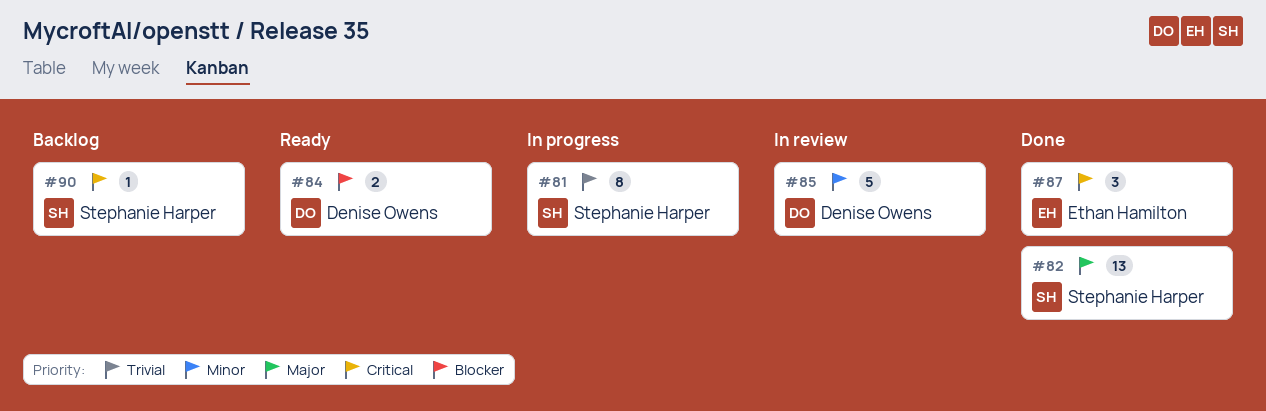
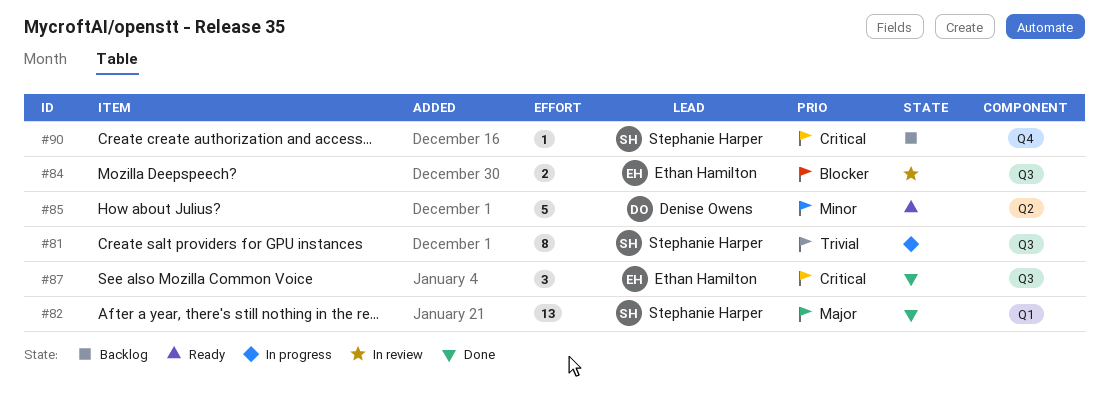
#84, status: Ready -> In review
#84, owner: Denise Owens -> Ethan Hamilton
#85, status: In review -> Ready

